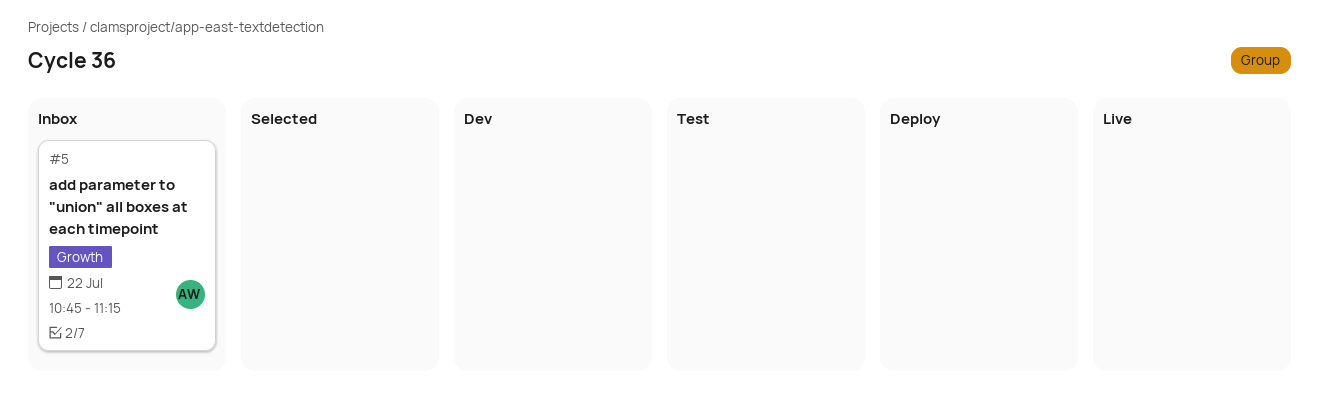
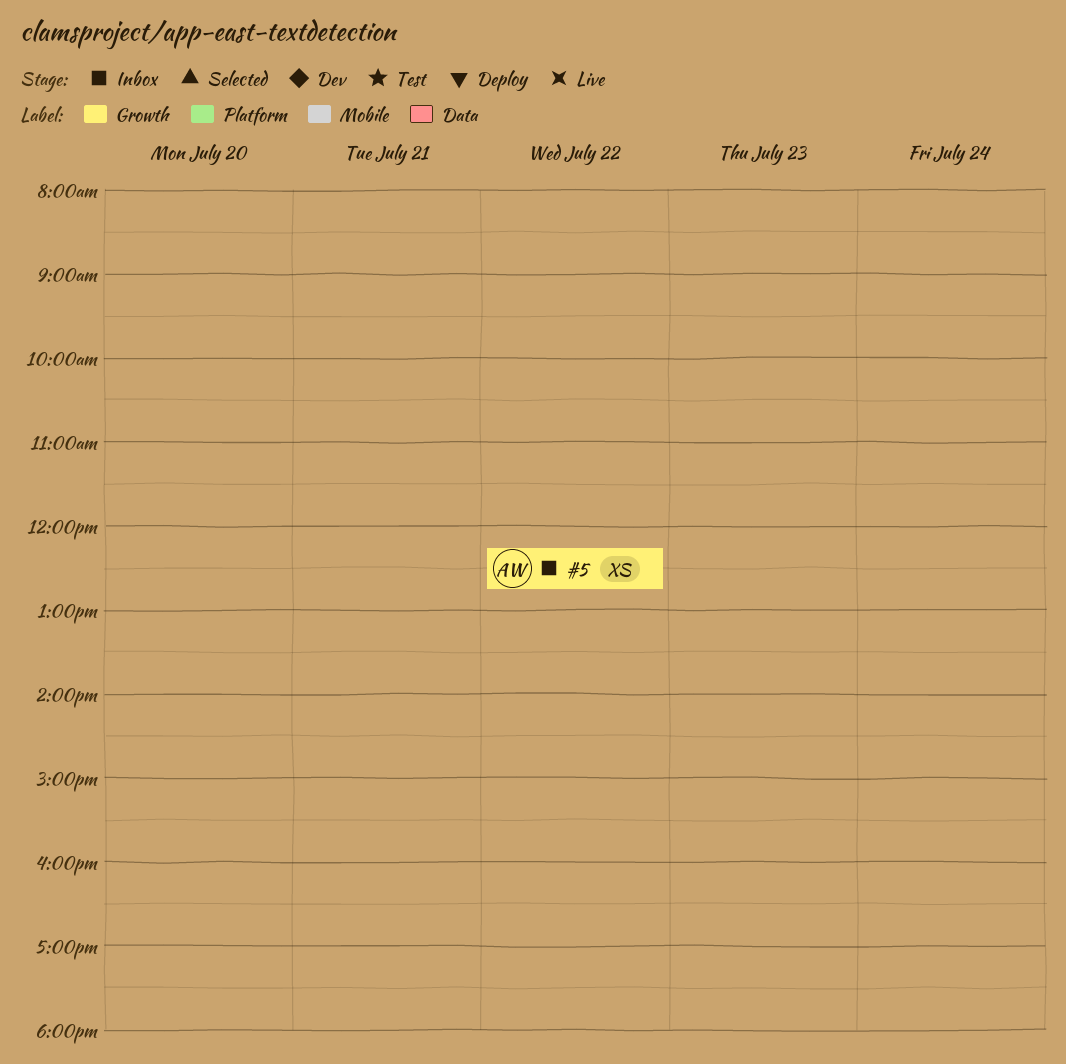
#5, begins: 10:45 -> 12:15
#5, ends: 11:15 -> 12:45

